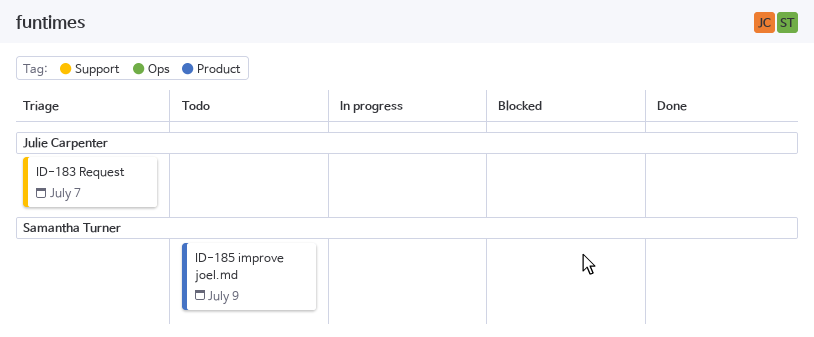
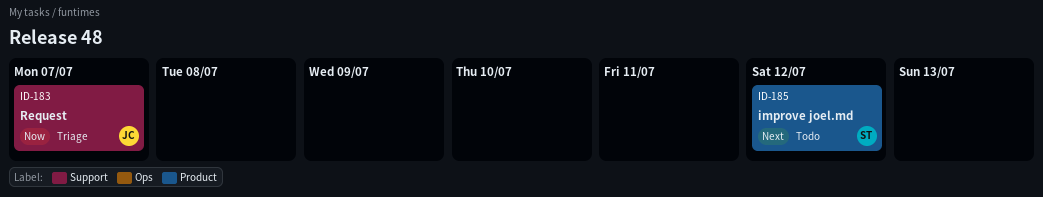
ID-185, due: Jul 9 -> Jul 12

